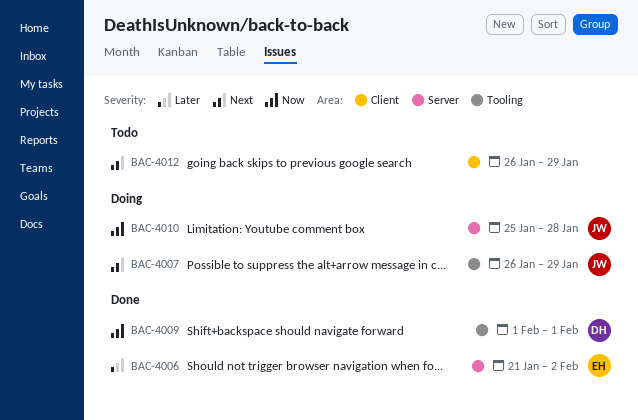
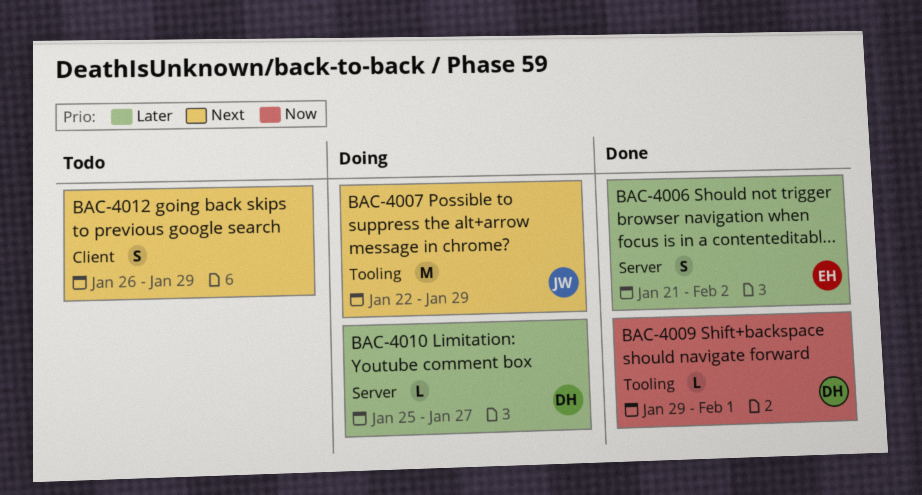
BAC-4007, start: Jan 26 -> Jan 22
BAC-4009, start: Feb 1 -> Jan 29
BAC-4010, owner: JW -> DH
BAC-4010, priority: Now -> Later
BAC-4010, due: Jan 28 -> Jan 27

